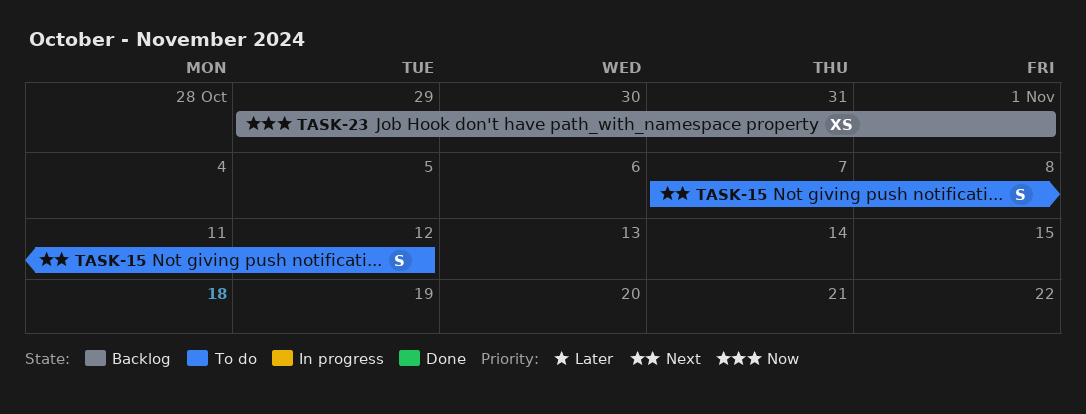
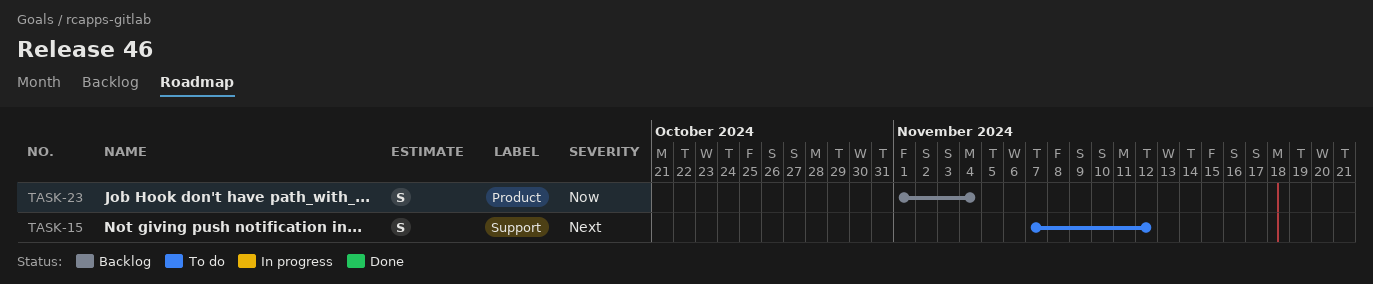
TASK-23, estimate: XS -> S
TASK-23, start: Oct 29 -> Nov 1
TASK-23, due: Nov 1 -> Nov 4

